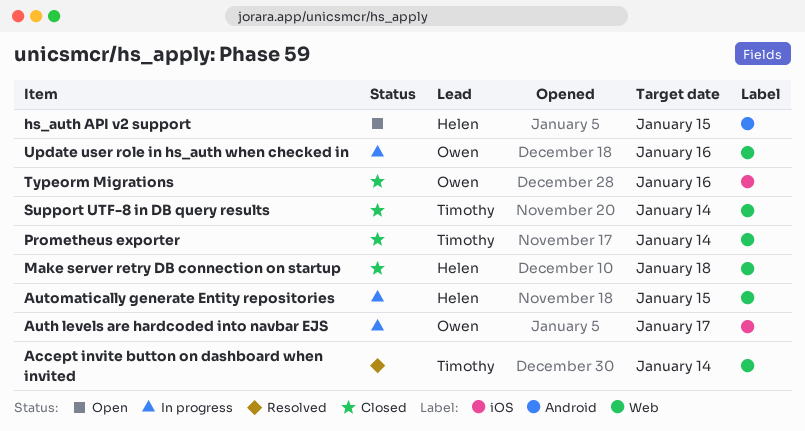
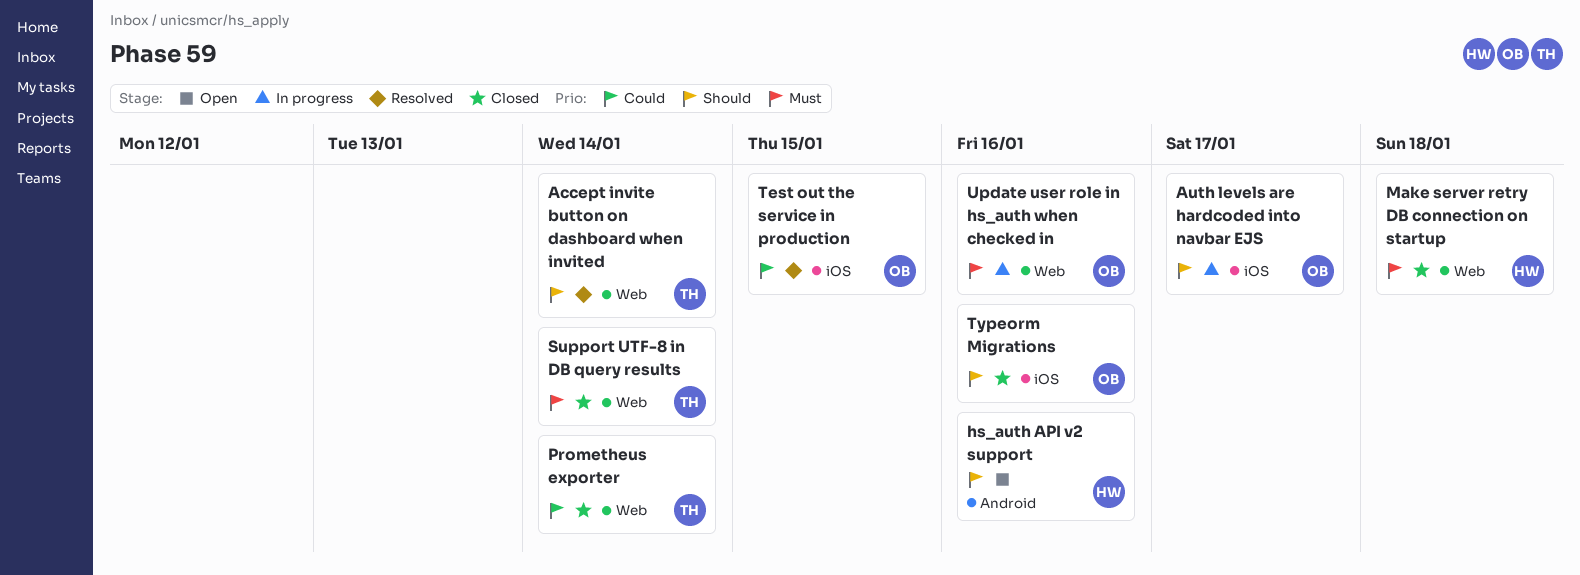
Automatically generate Entity repositories: present -> none
hs_auth API v2 support, due: Jan 15 -> Jan 16
Test out the service in production: none -> present

